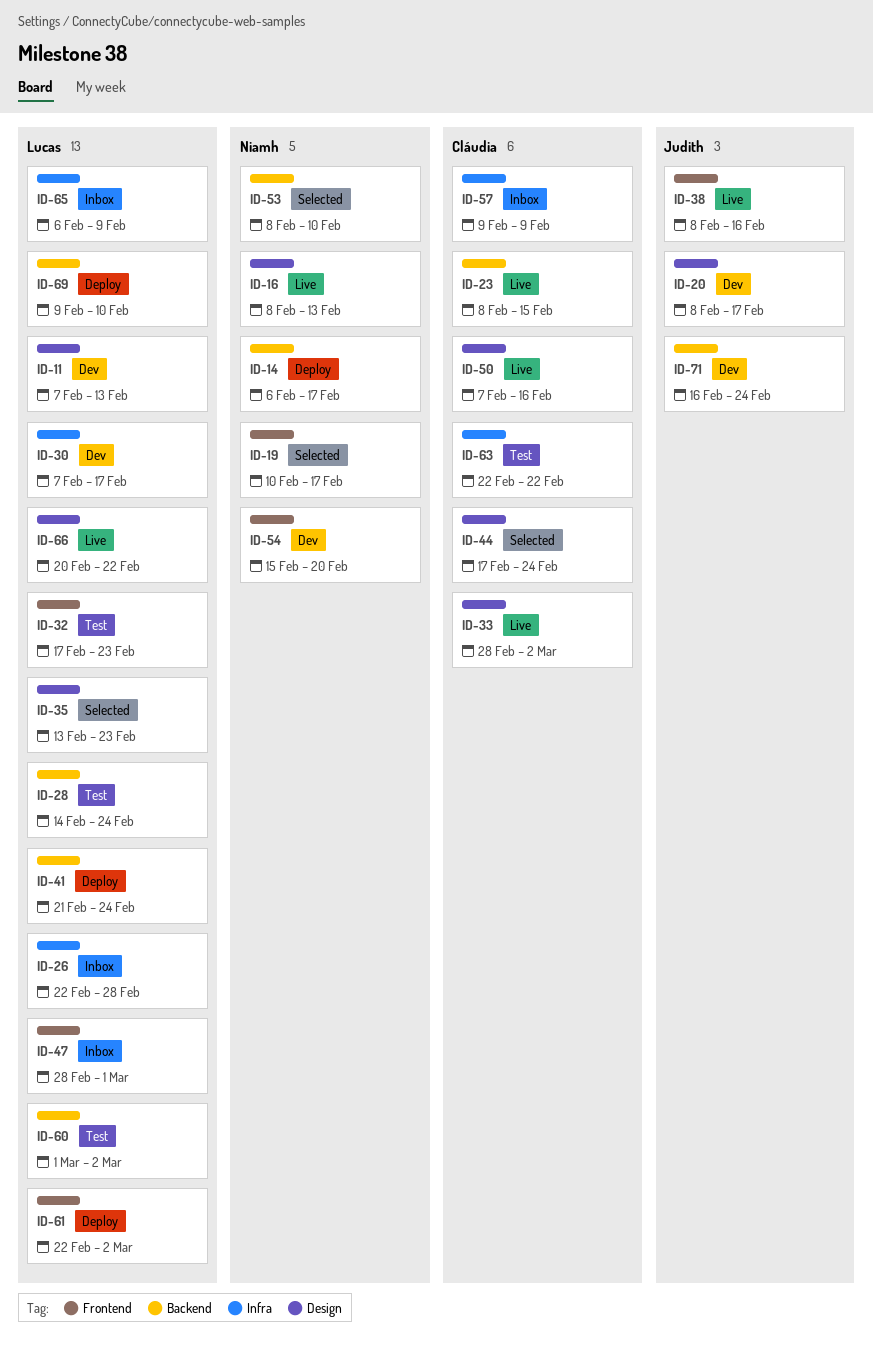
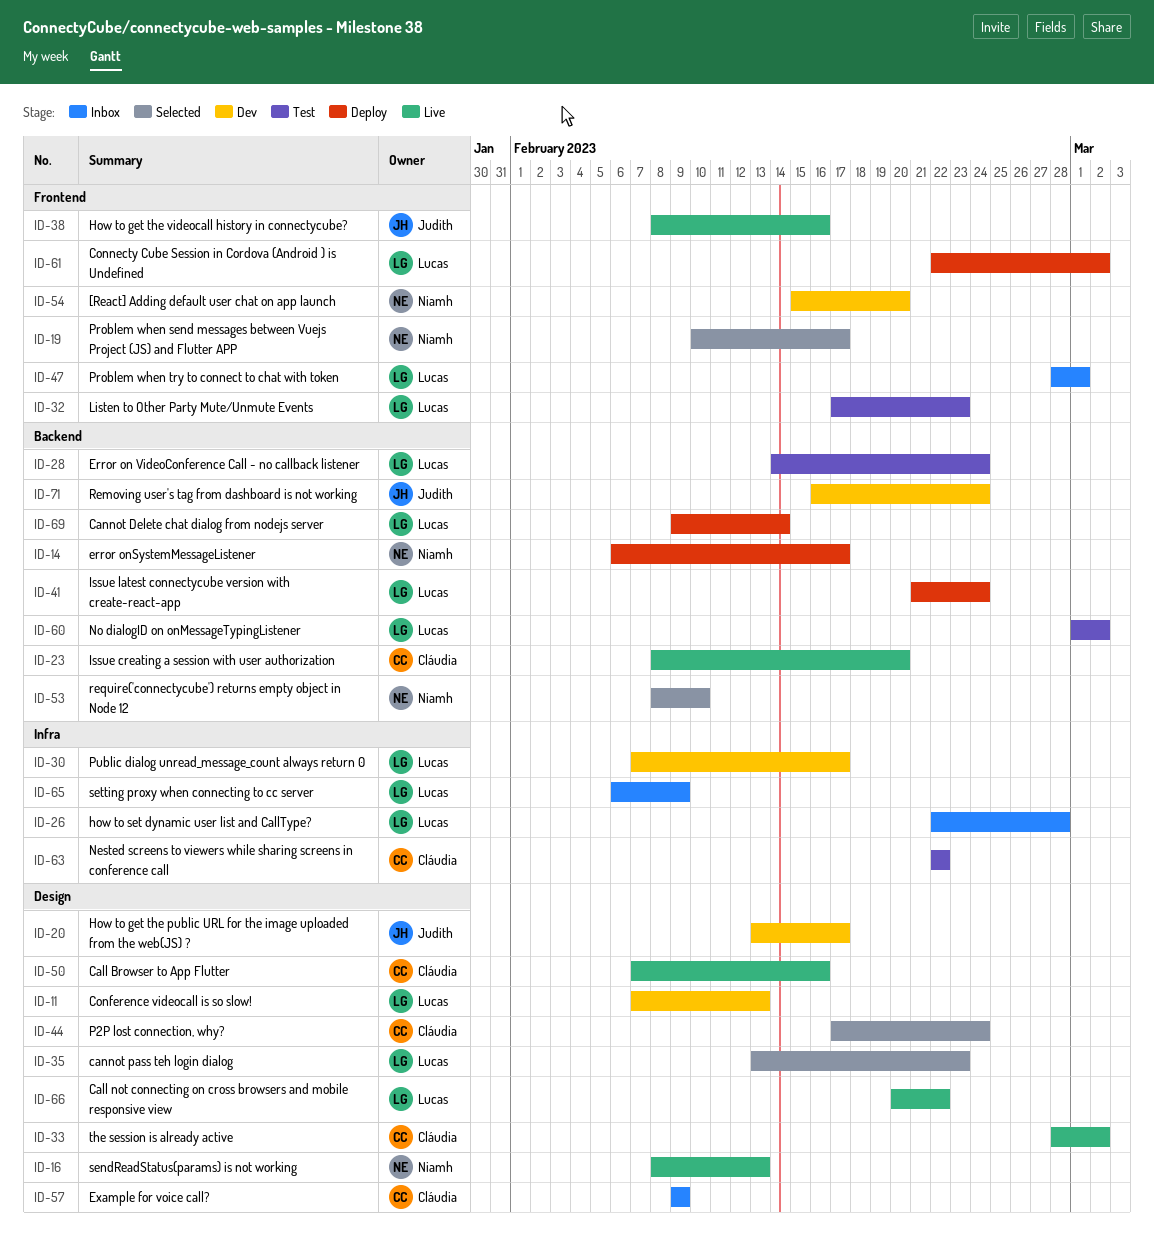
ID-20, start: Feb 8 -> Feb 13
ID-23, due: Feb 15 -> Feb 20
ID-57, label: Infra -> Design
ID-69, due: Feb 10 -> Feb 14

